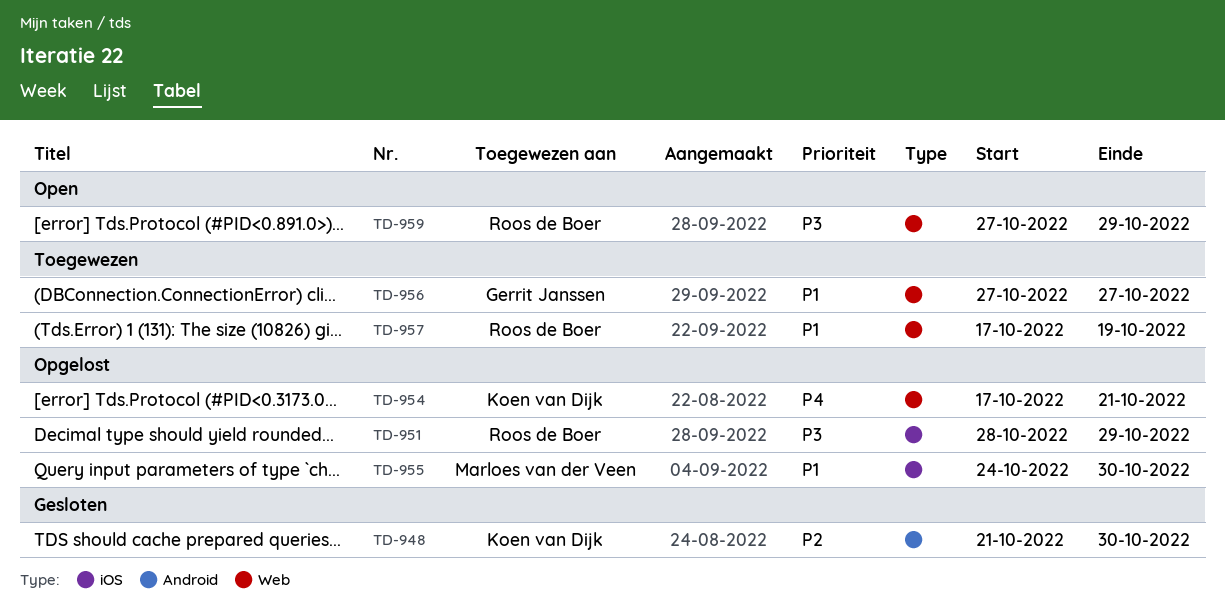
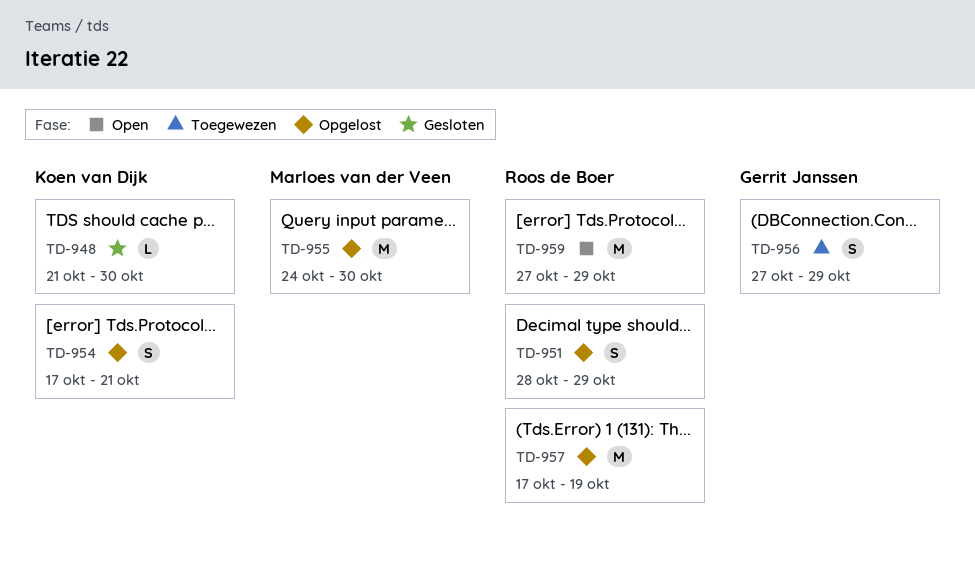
TD-956, due: Oct 27 -> Oct 29
TD-957, status: Toegewezen -> Opgelost

